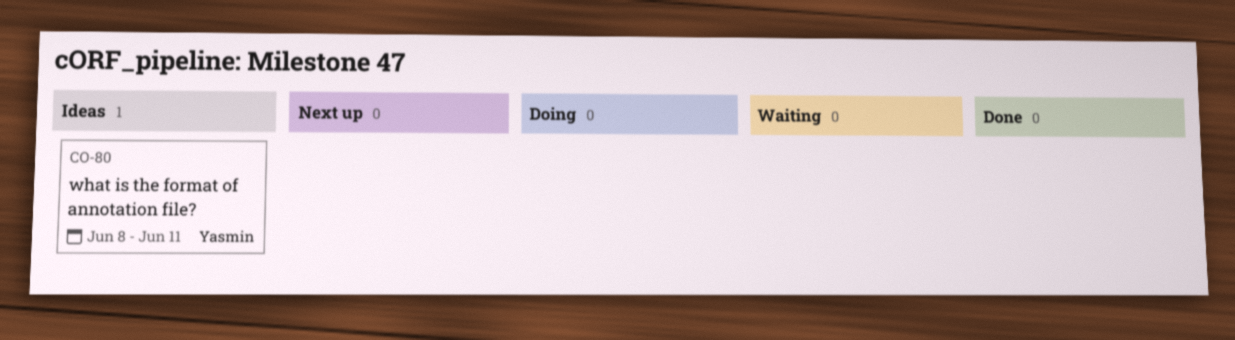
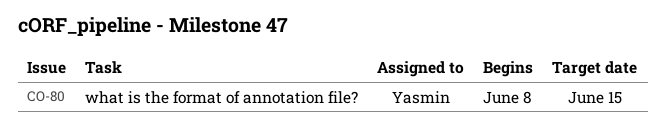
CO-80, due: Jun 11 -> Jun 15

